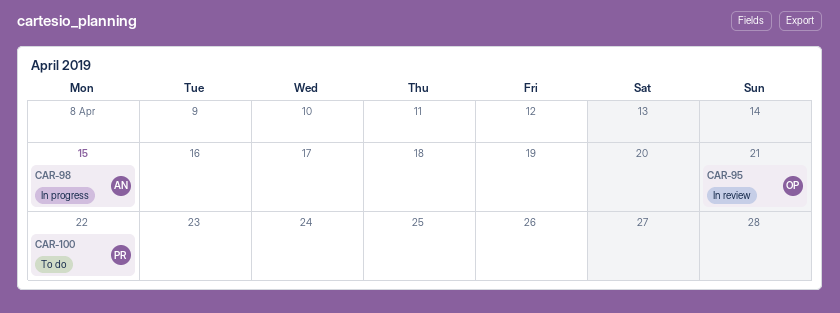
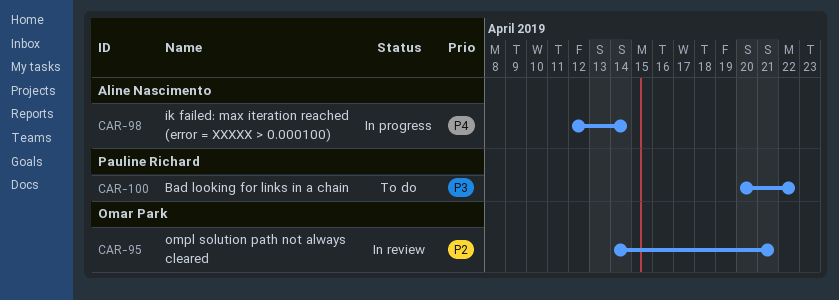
CAR-98, due: Apr 15 -> Apr 14

